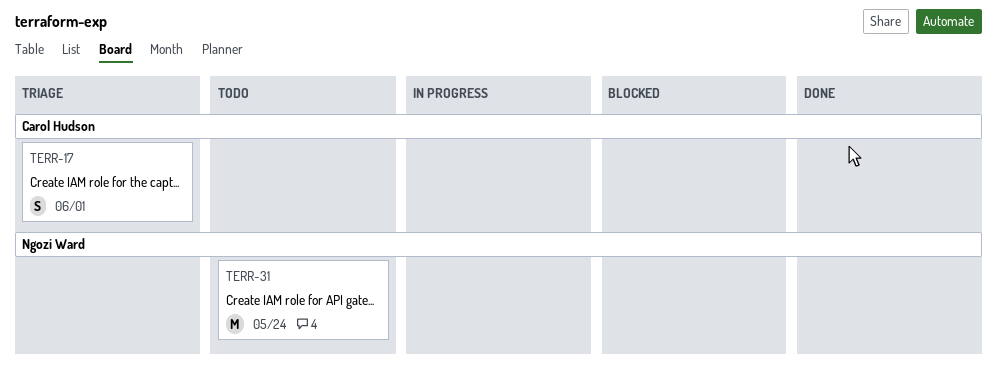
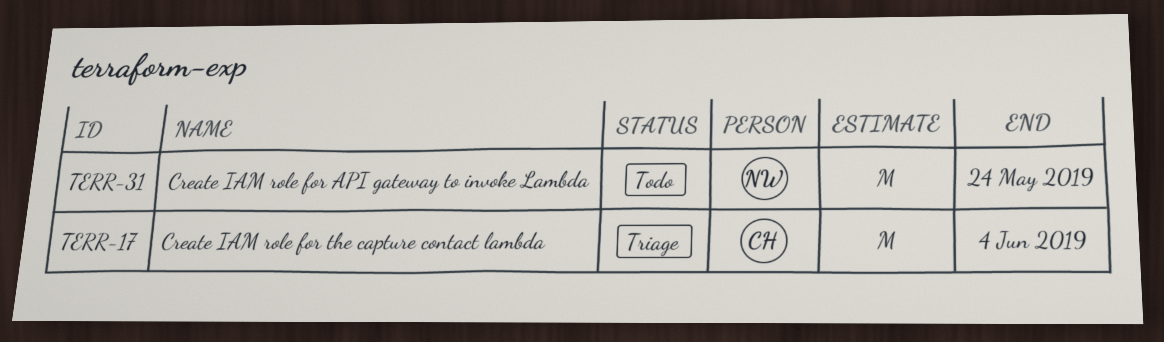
TERR-17, estimate: S -> M
TERR-17, due: Jun 1 -> Jun 4

